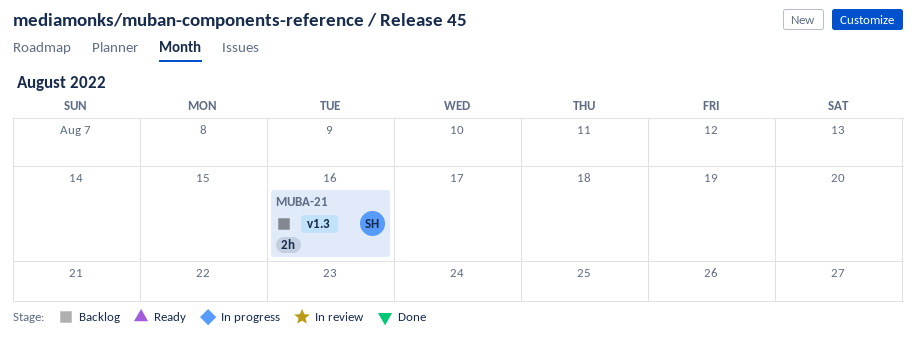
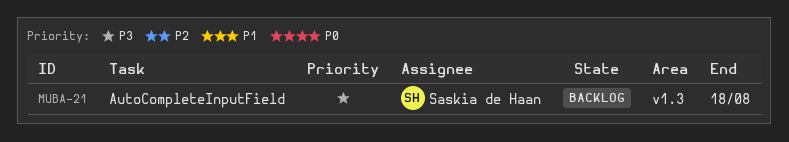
MUBA-21, due: Aug 16 -> Aug 18

